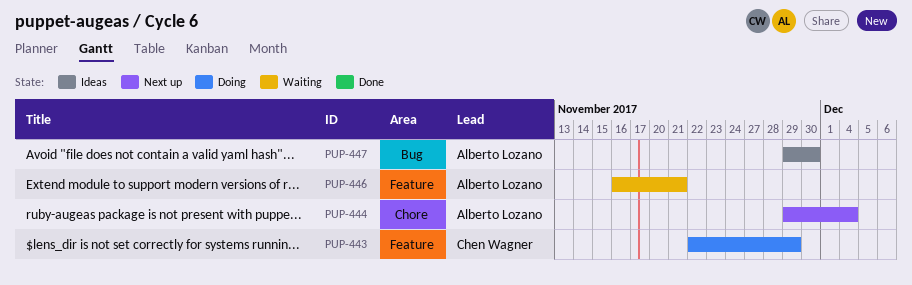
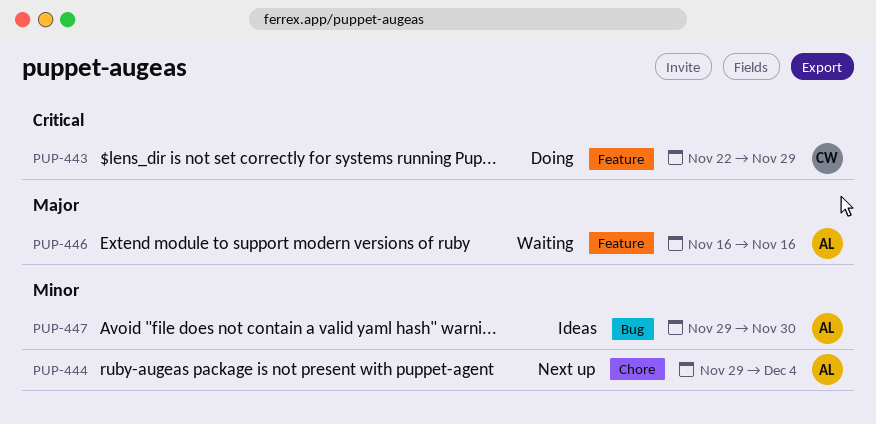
PUP-446, due: Nov 21 -> Nov 16

